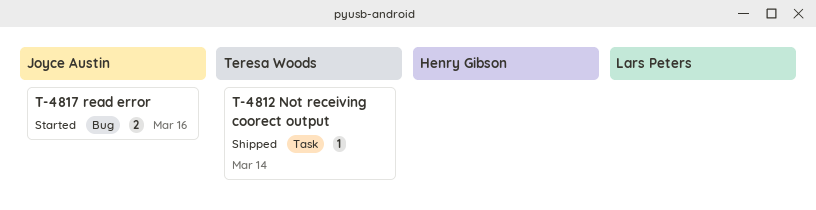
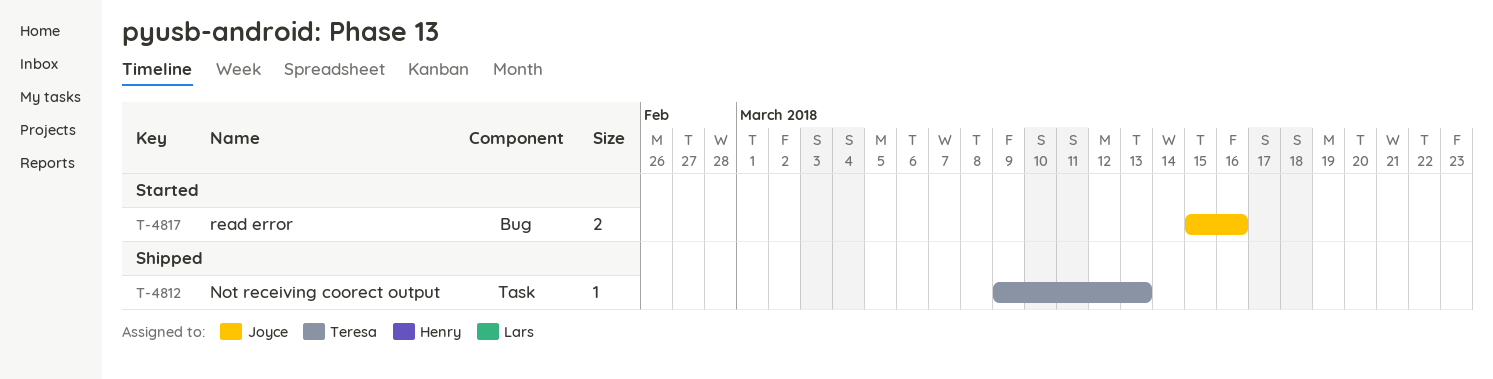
T-4812, due: Mar 14 -> Mar 13

